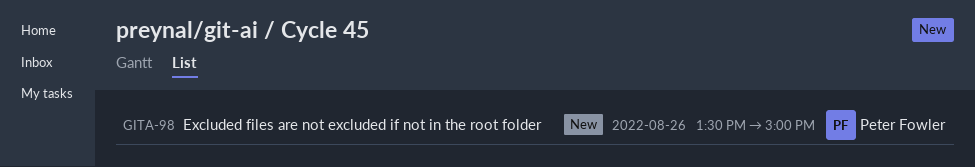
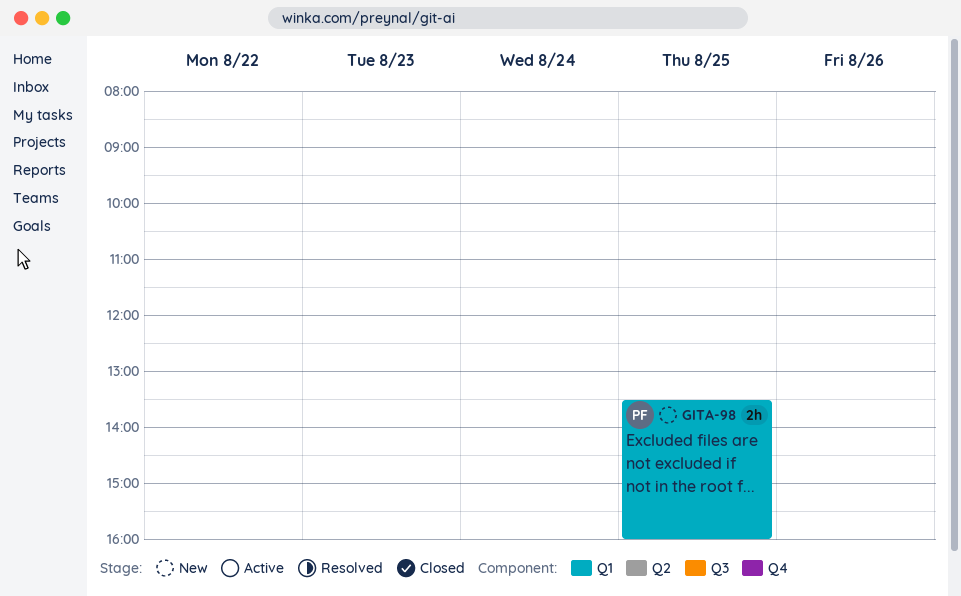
GITA-98, day: Aug 26 -> Aug 25
GITA-98, ends: 15:00 -> 16:00

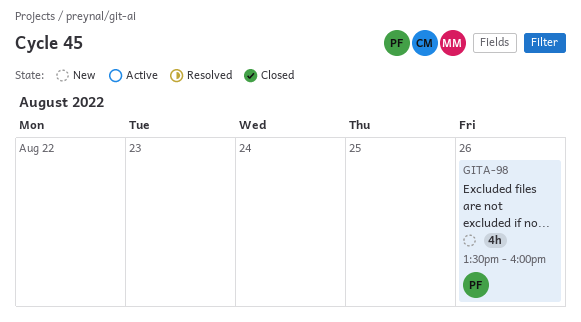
GITA-98, estimate: 2h -> 4h
GITA-98, day: Aug 25 -> Aug 26

